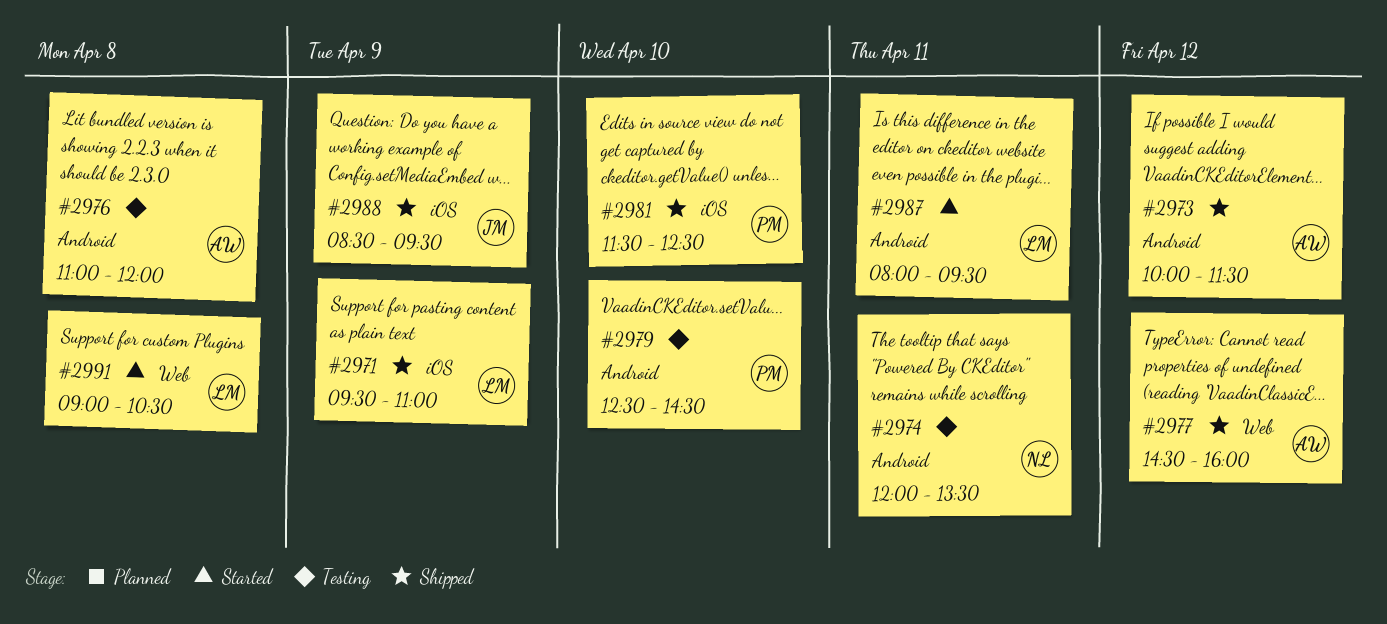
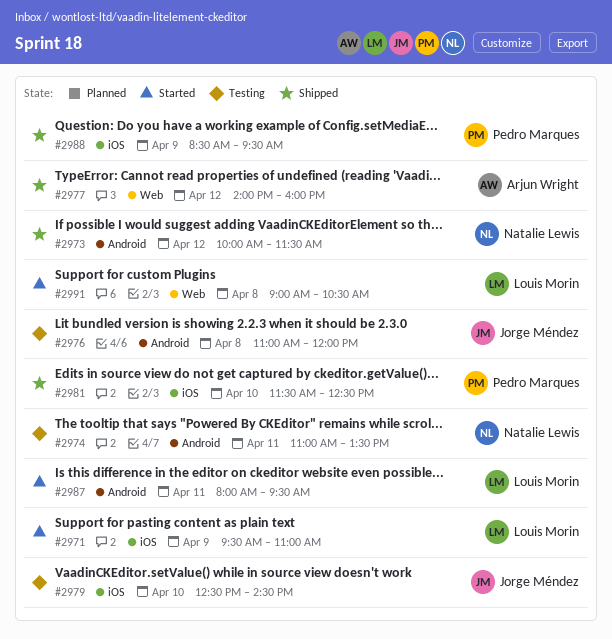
#2971, status: Shipped -> Started
#2973, owner: Arjun Wright -> Natalie Lewis
#2974, begins: 12:00 -> 11:00
#2976, owner: Arjun Wright -> Jorge Méndez
#2977, begins: 14:30 -> 14:00
#2979, owner: Pedro Marques -> Jorge Méndez
#2979, label: Android -> iOS
#2988, owner: Jorge Méndez -> Pedro Marques

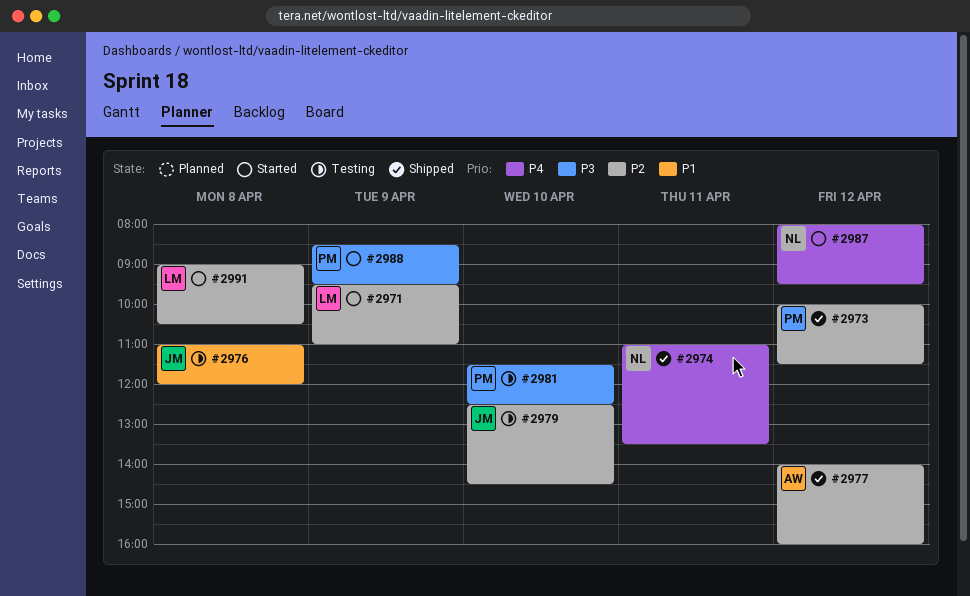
#2973, owner: Natalie Lewis -> Pedro Marques
#2974, status: Testing -> Shipped
#2981, status: Shipped -> Testing
#2987, owner: Louis Morin -> Natalie Lewis
#2987, day: Apr 11 -> Apr 12
#2988, status: Shipped -> Started

